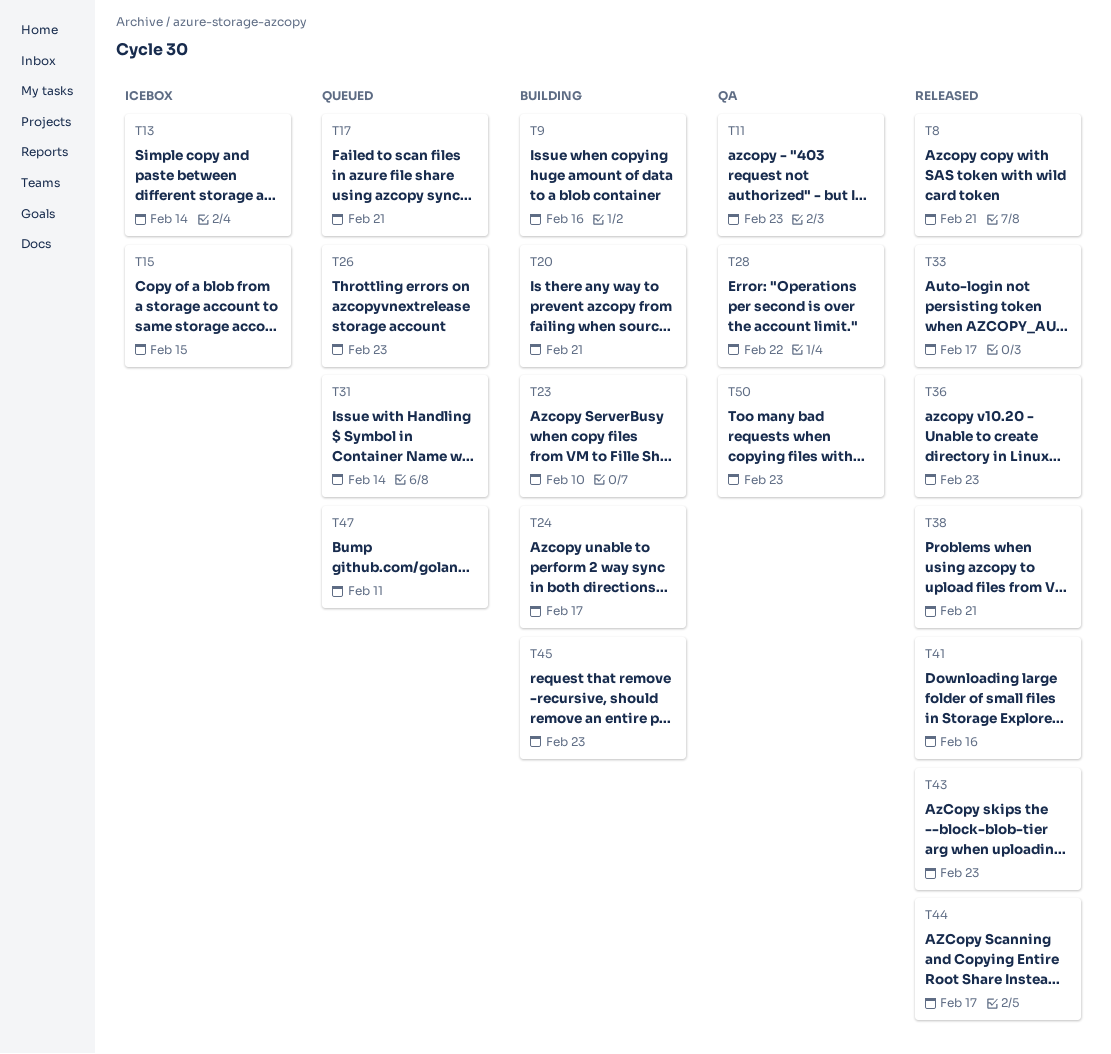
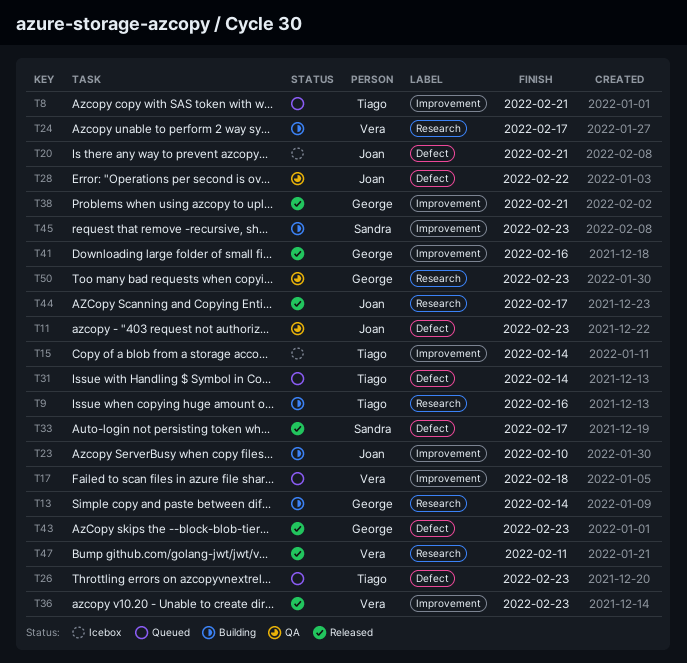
T8, status: Released -> Queued
T13, status: Icebox -> Building
T15, due: Feb 15 -> Feb 14
T17, due: Feb 21 -> Feb 18
T20, status: Building -> Icebox
T47, status: Queued -> Released

